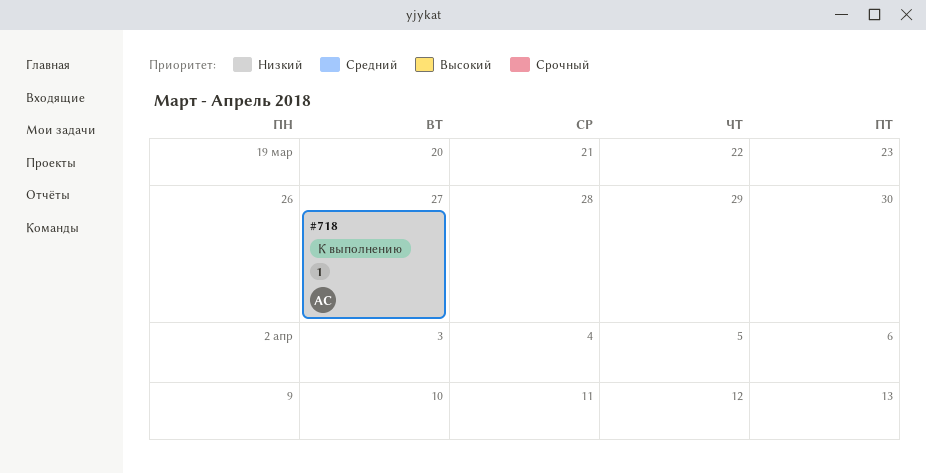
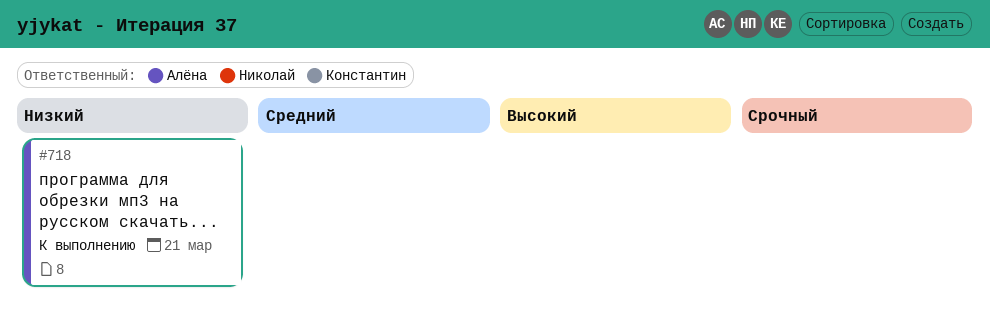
#718, due: Mar 27 -> Mar 21

